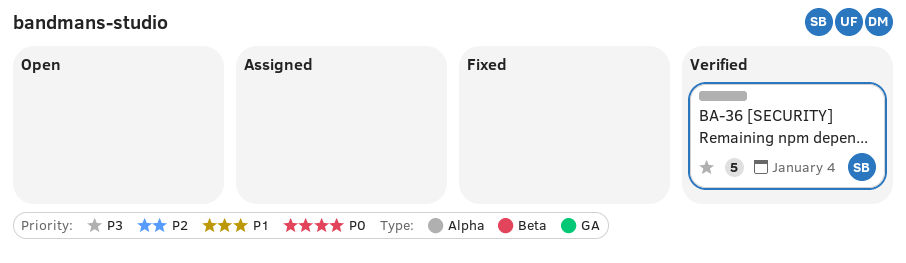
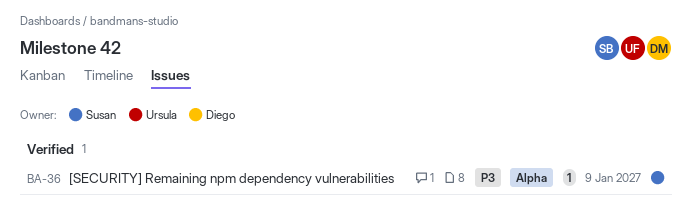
BA-36, estimate: 5 -> 1
BA-36, due: Jan 4 -> Jan 9

